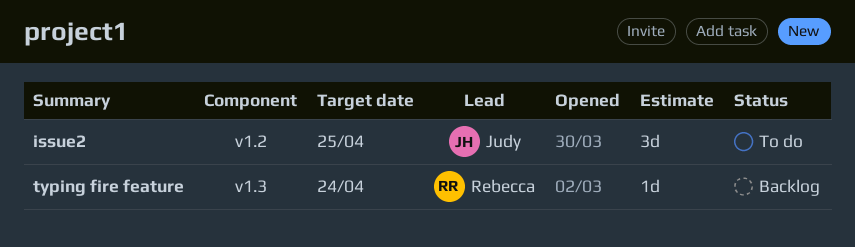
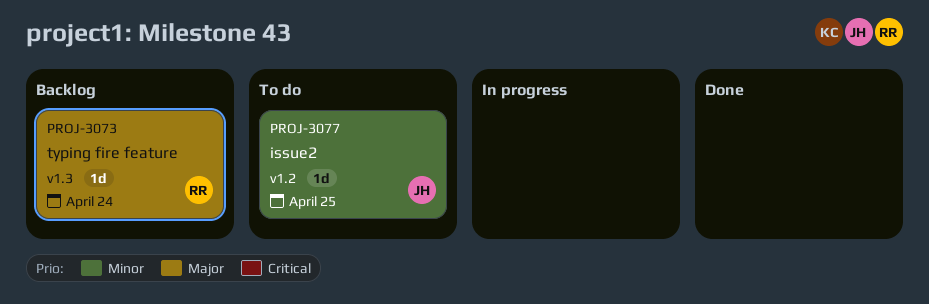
issue2, estimate: 3d -> 1d

